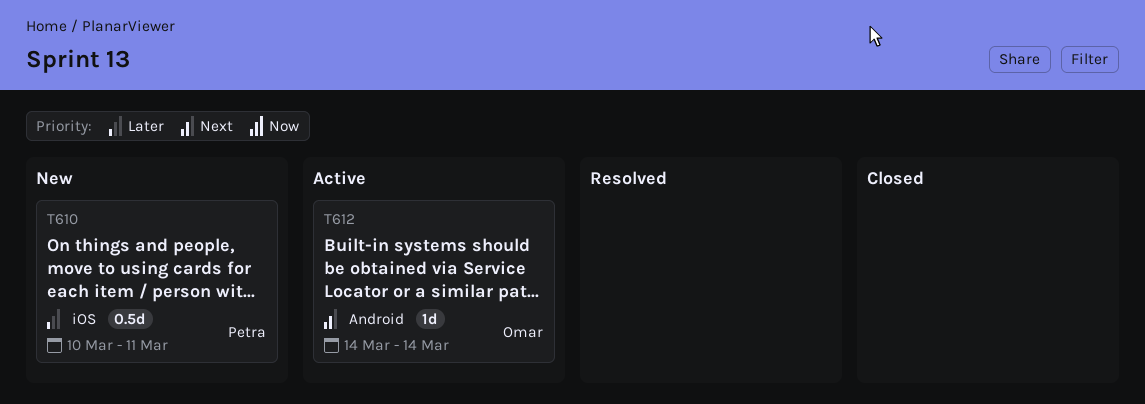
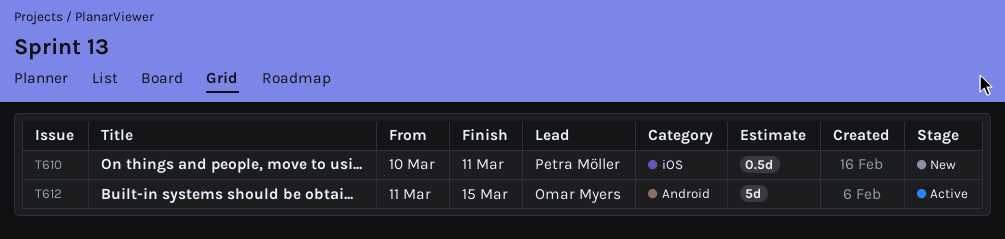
T612, estimate: 1d -> 5d
T612, start: Mar 14 -> Mar 11
T612, due: Mar 14 -> Mar 15

